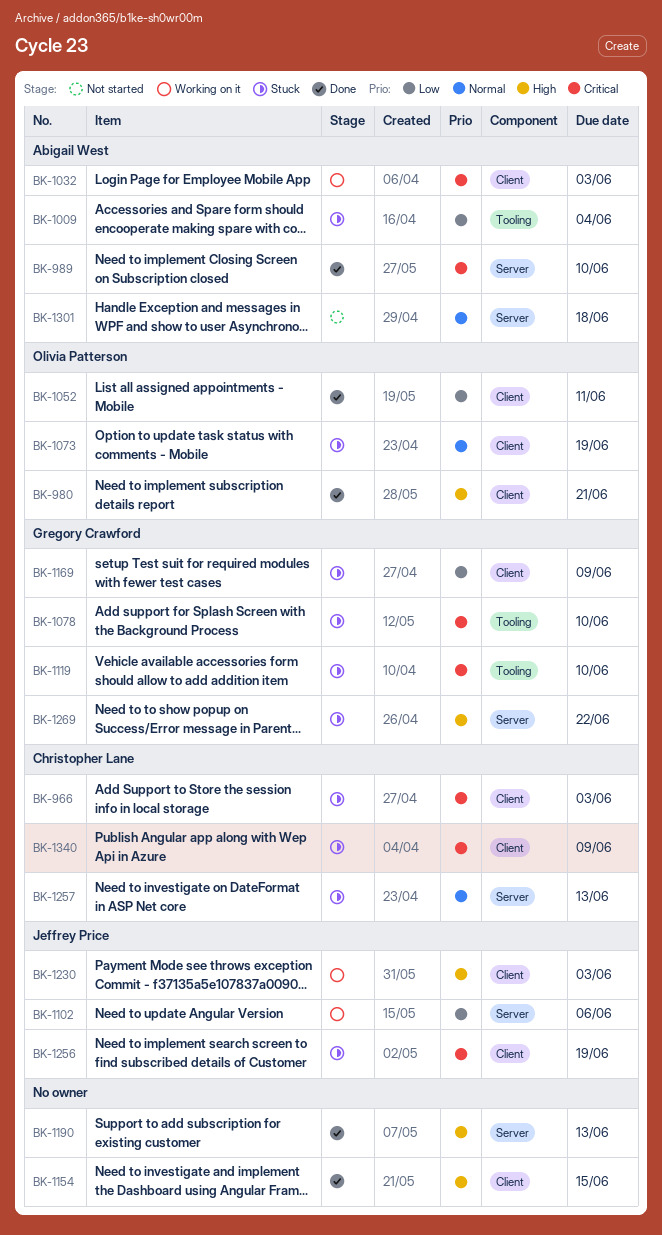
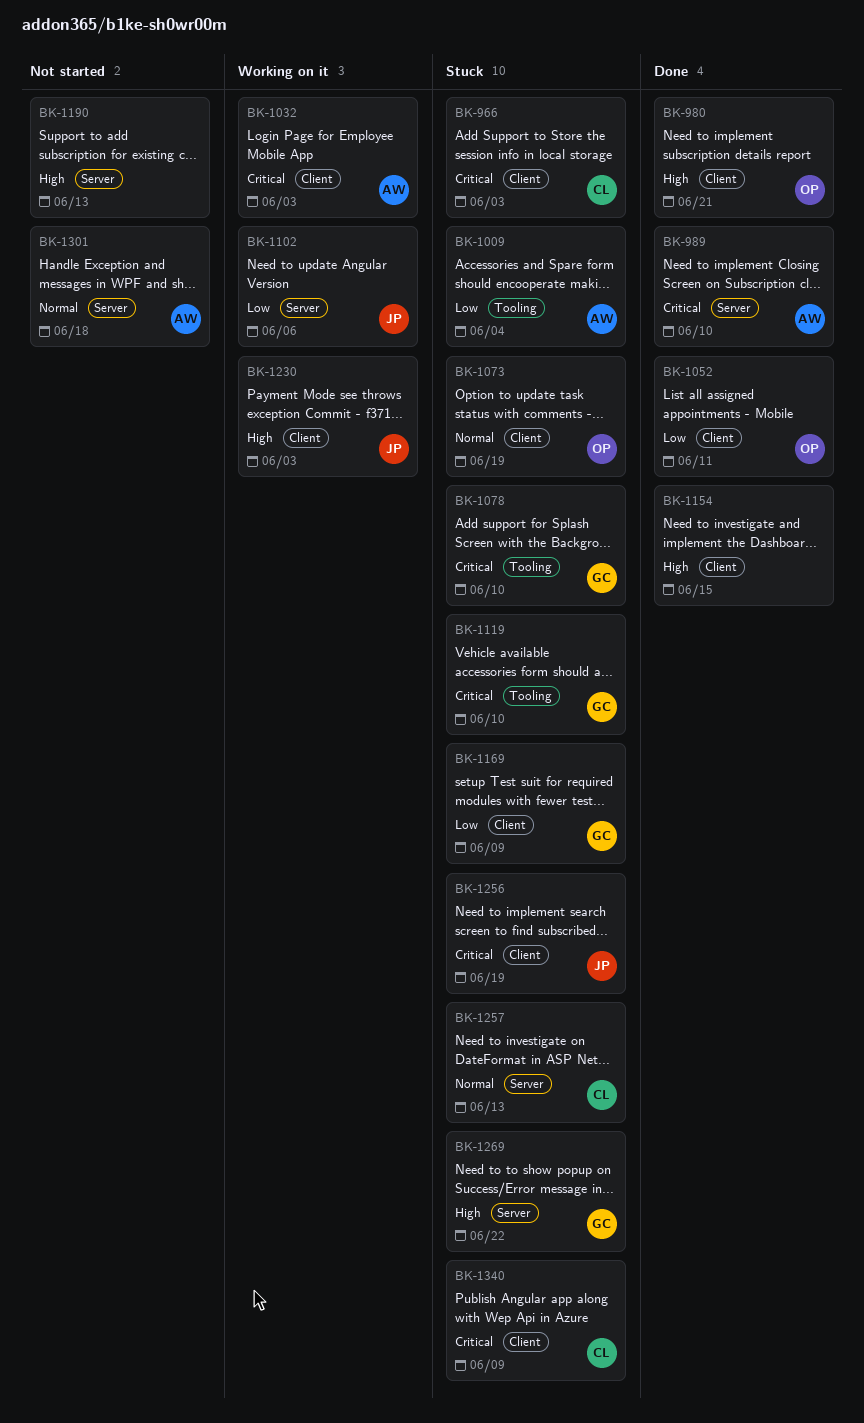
BK-1190, status: Done -> Not started

